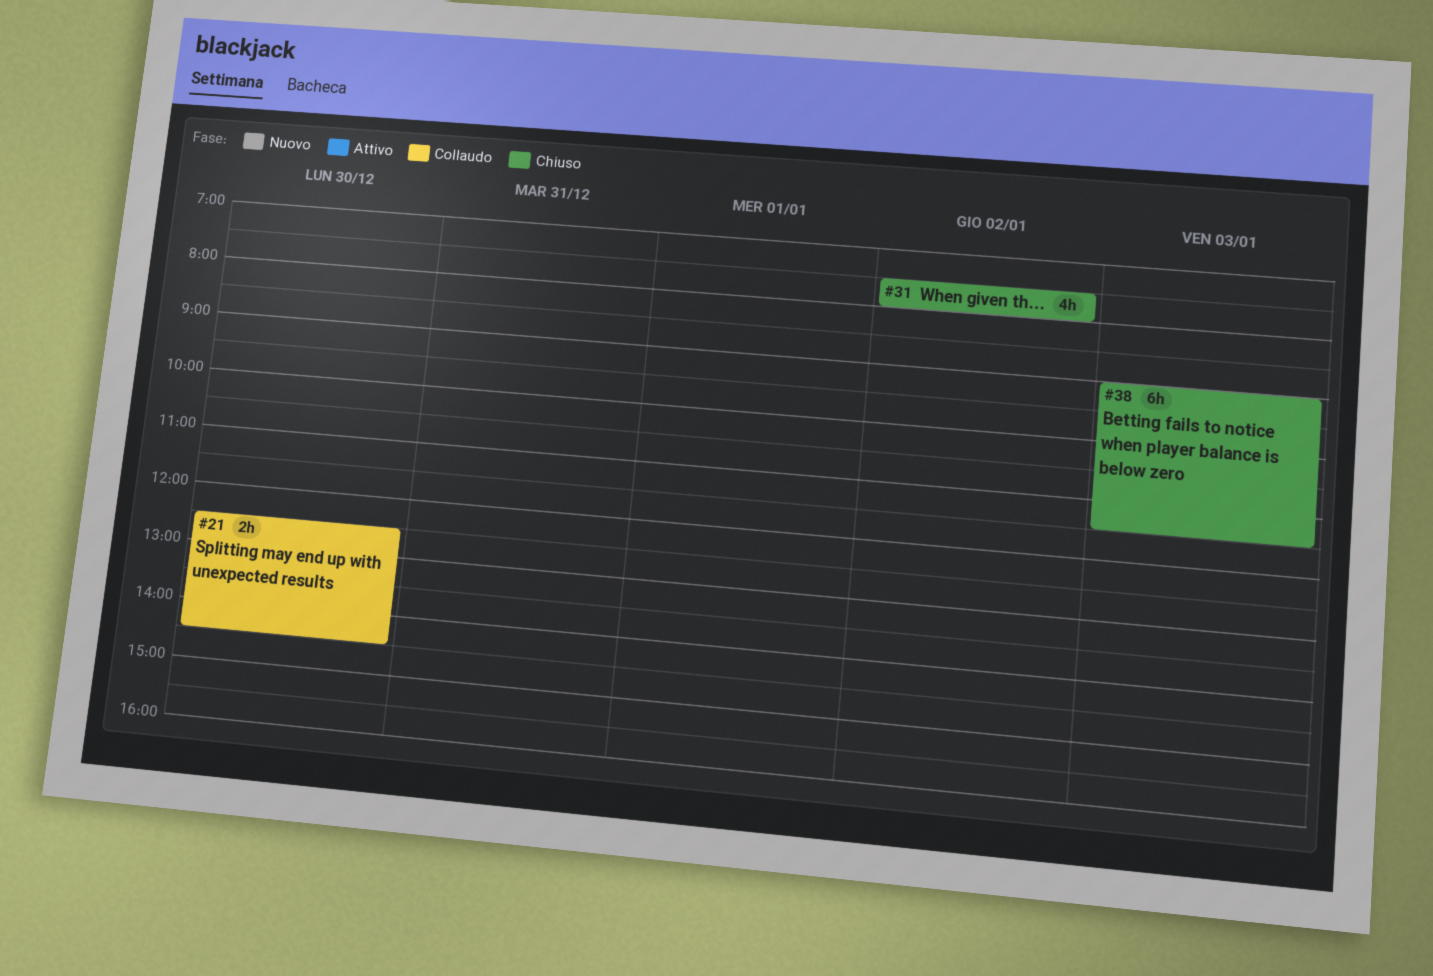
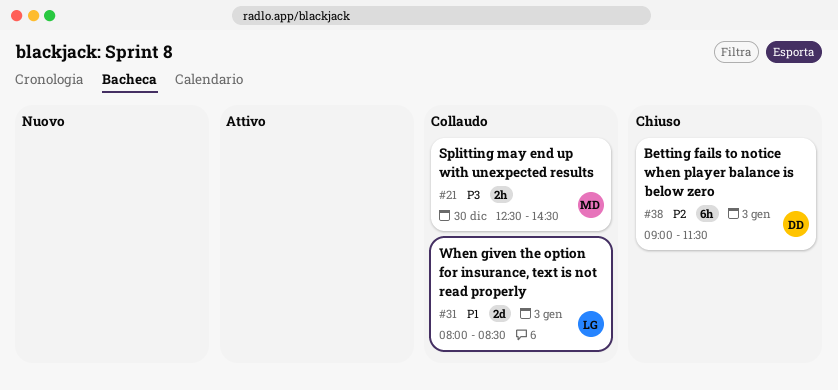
#31, status: Chiuso -> Collaudo
#31, estimate: 4h -> 2d
#31, day: Jan 2 -> Jan 3
#31, begins: 07:30 -> 08:00
#31, ends: 08:00 -> 08:30

